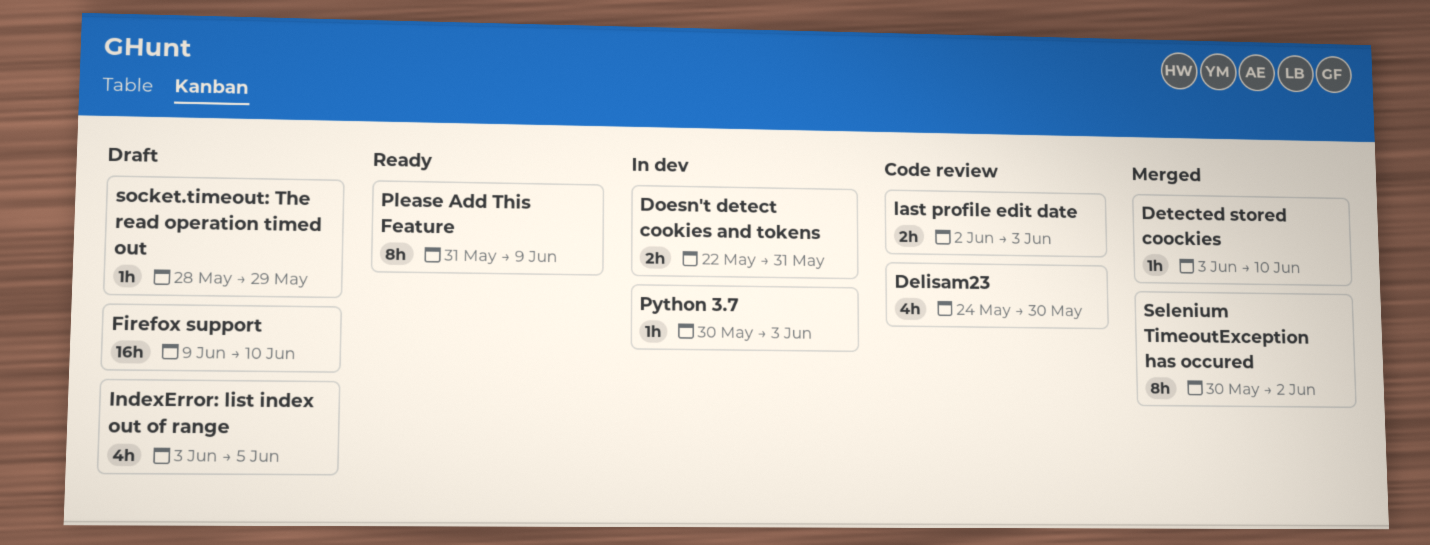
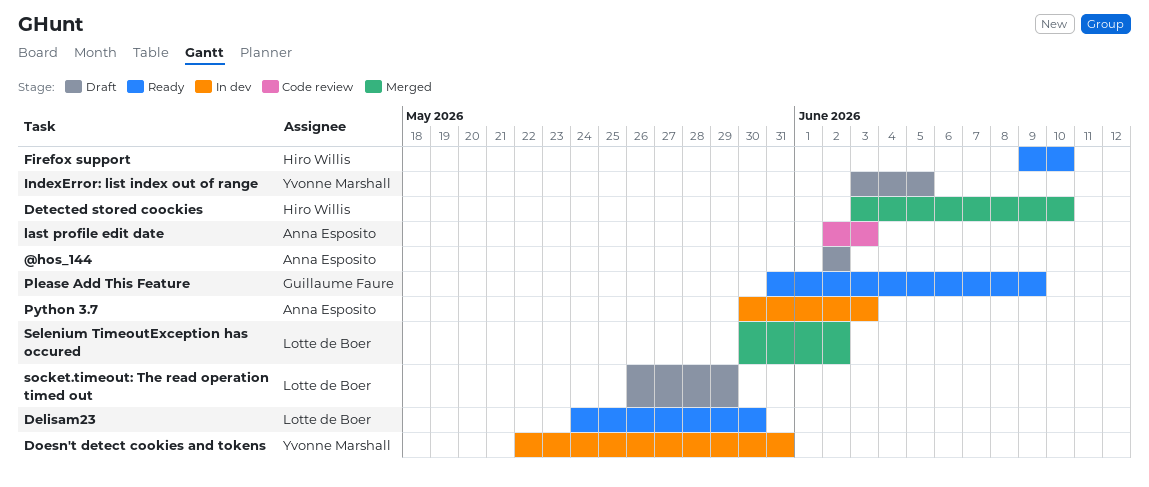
@hos_144: none -> present
Delisam23, status: Code review -> Ready
Firefox support, status: Draft -> Ready
socket.timeout: The read operation timed out, start: May 28 -> May 26

